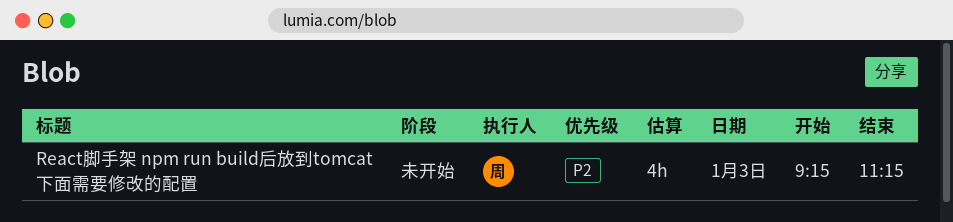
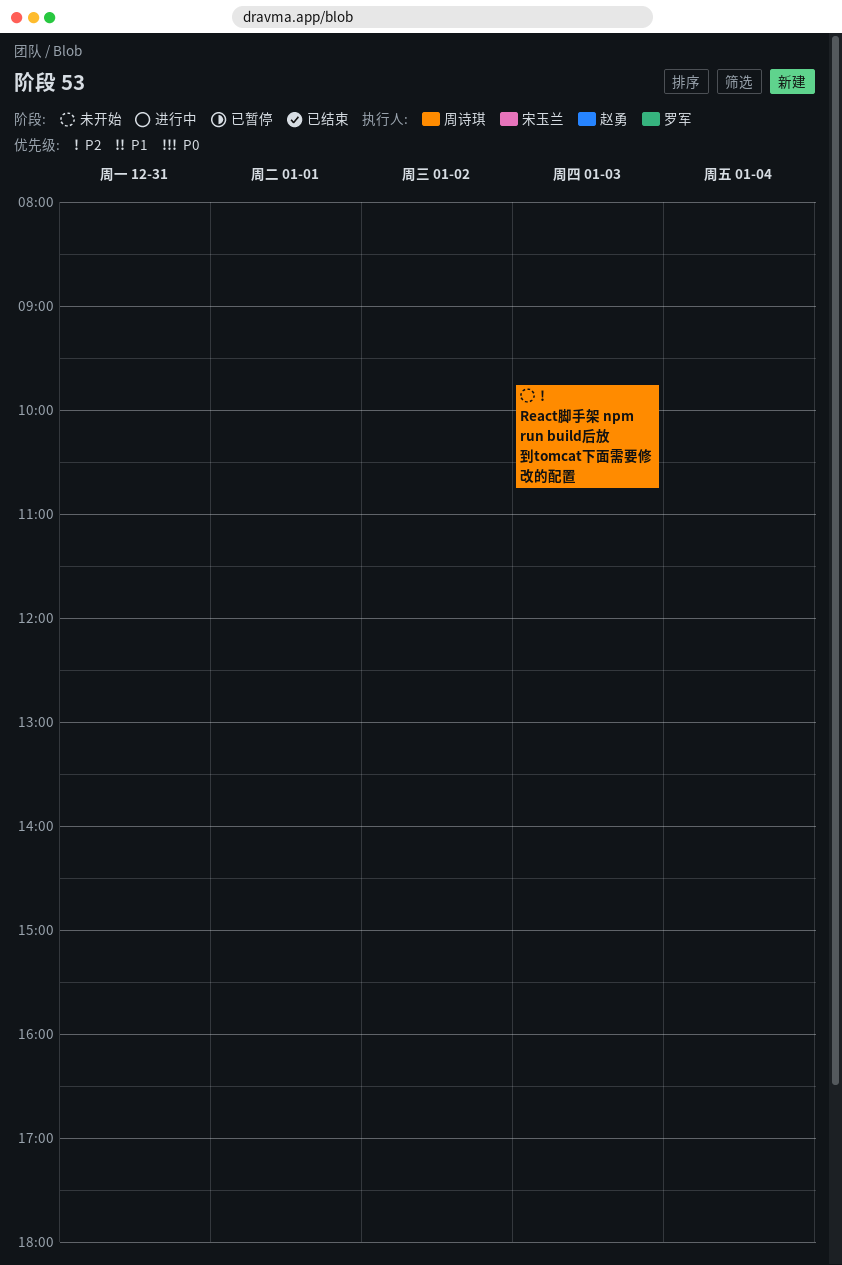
React脚手架 npm run build后放到tomcat下面需要修改的配置, begins: 09:15 -> 09:45
React脚手架 npm run build后放到tomcat下面需要修改的配置, ends: 11:15 -> 10:45

